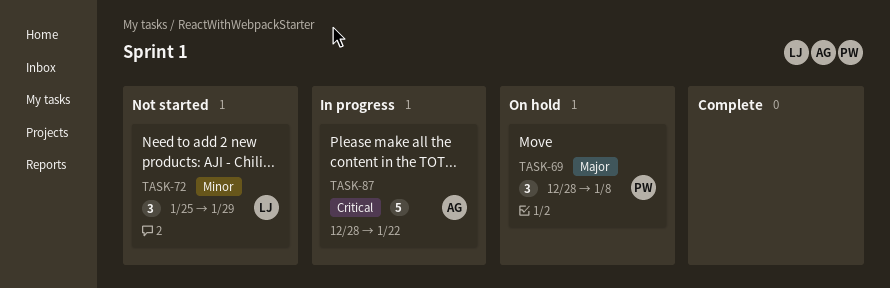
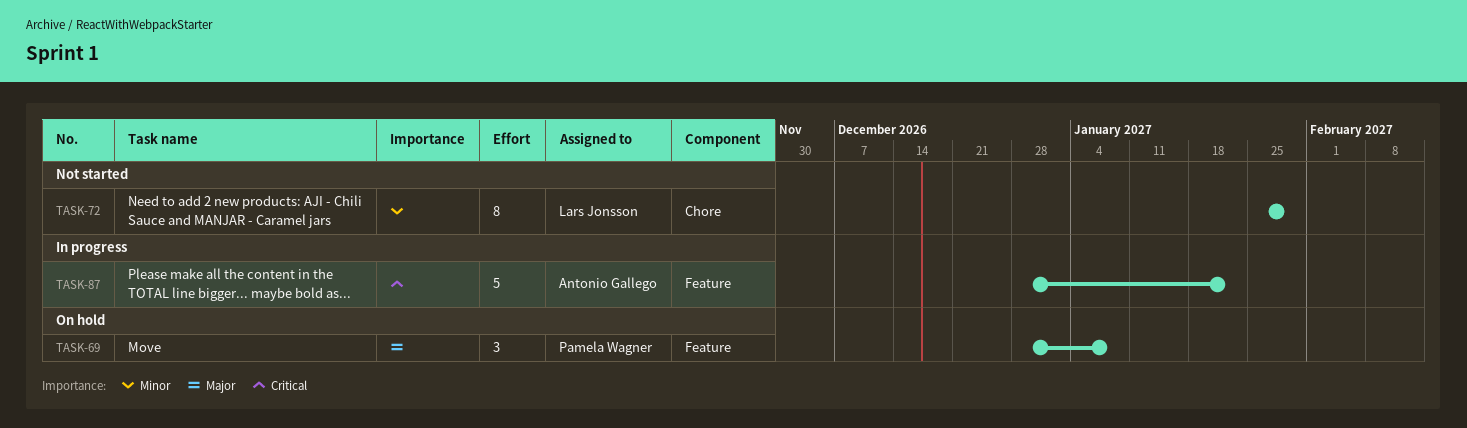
TASK-72, estimate: 3 -> 8

